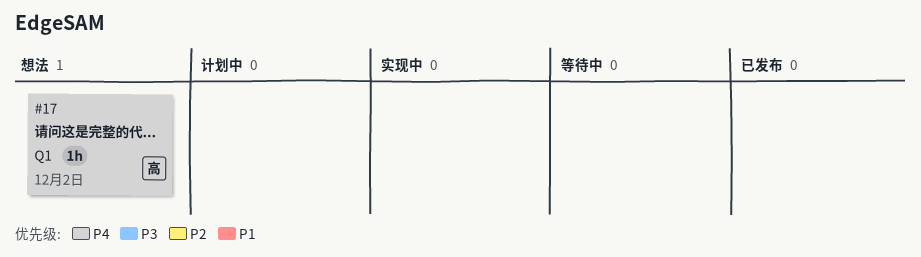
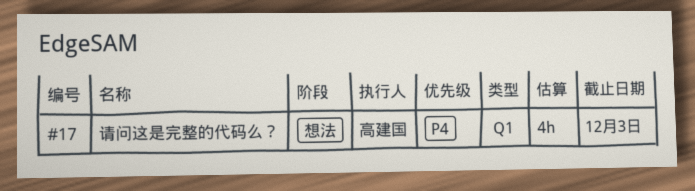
#17, estimate: 1h -> 4h
#17, due: Dec 2 -> Dec 3

